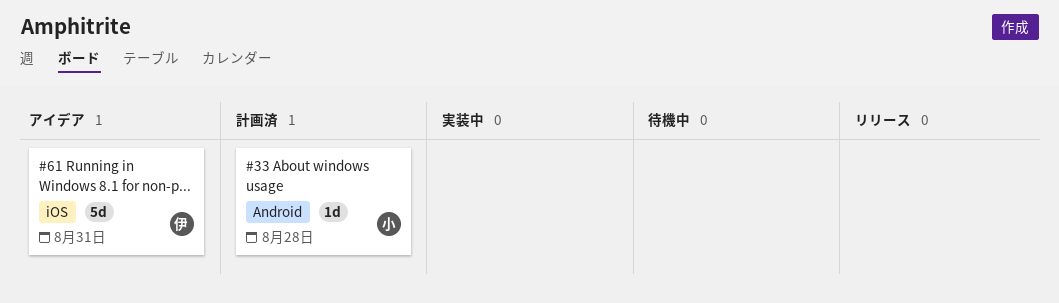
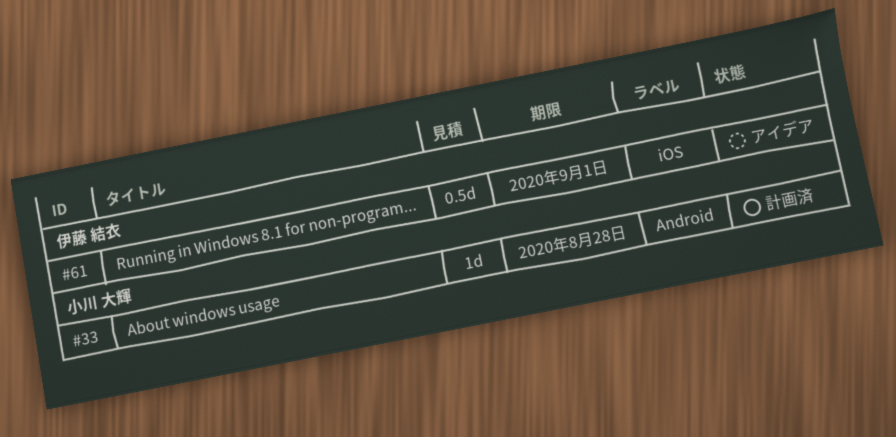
#61, estimate: 5d -> 0.5d
#61, due: Aug 31 -> Sep 1

